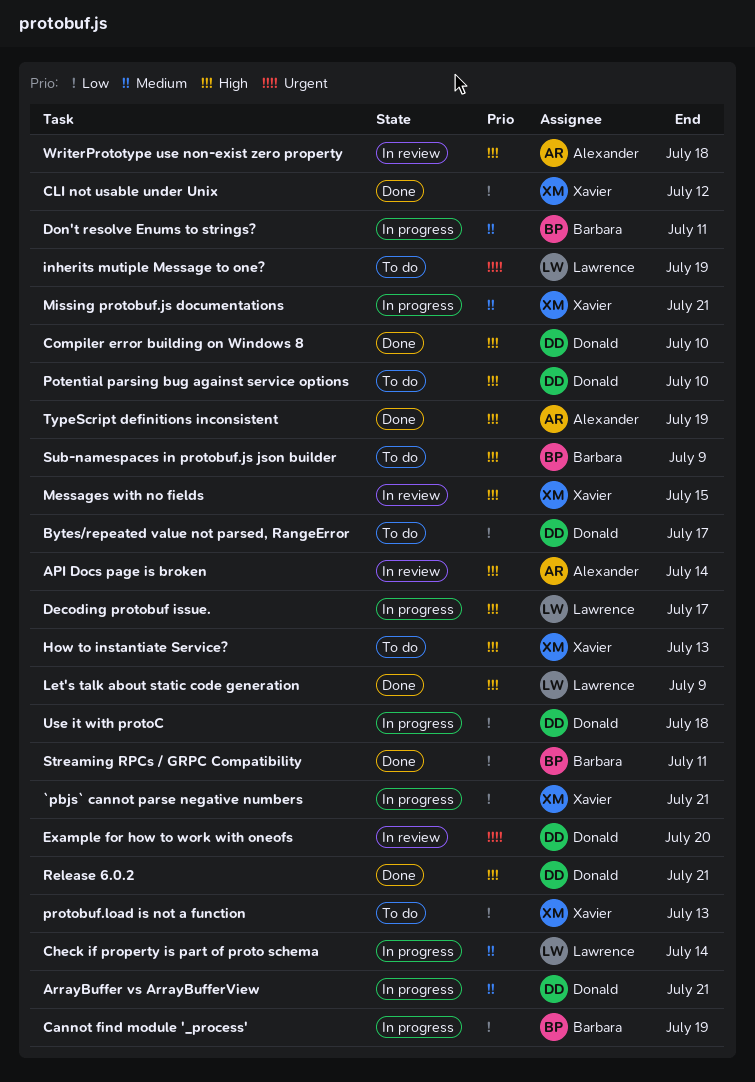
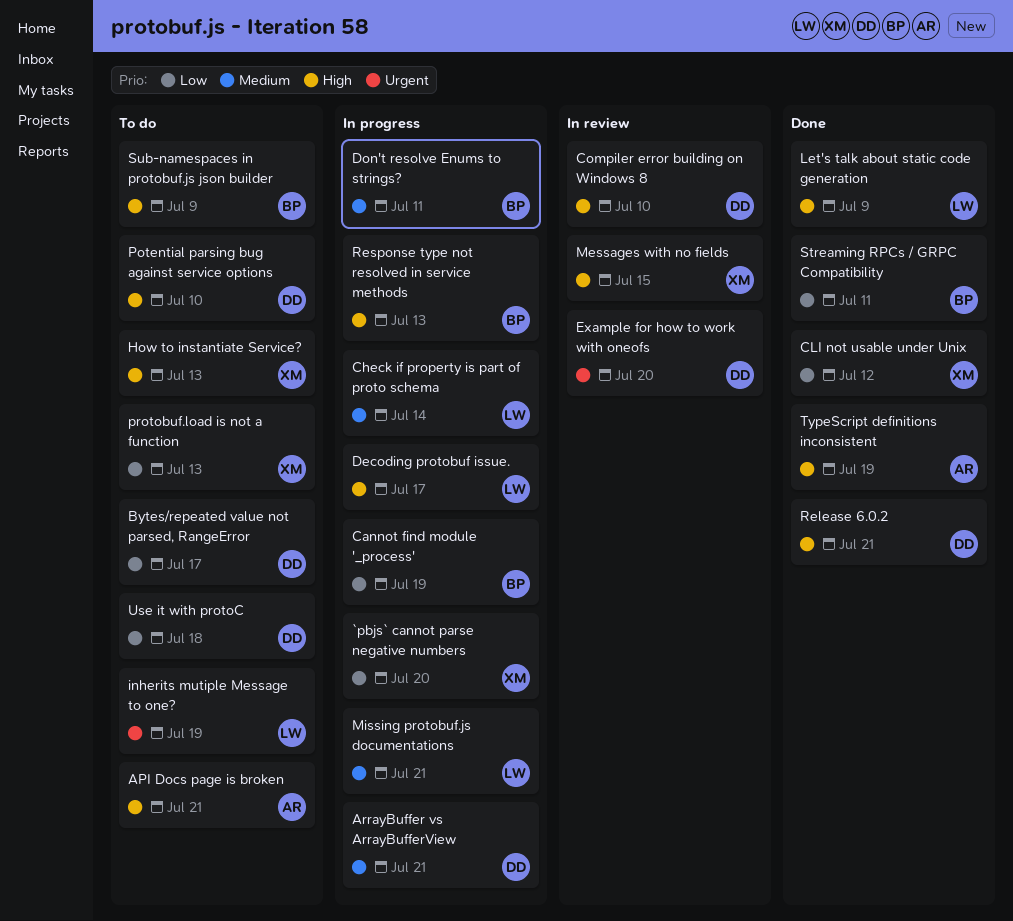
`pbjs` cannot parse negative numbers, due: Jul 21 -> Jul 20
API Docs page is broken, status: In review -> To do
API Docs page is broken, due: Jul 14 -> Jul 21
Compiler error building on Windows 8, status: Done -> In review
Missing protobuf.js documentations, owner: Xavier -> Lawrence
Response type not resolved in service methods: none -> present
Use it with protoC, status: In progress -> To do
WriterPrototype use non-exist zero property: present -> none

